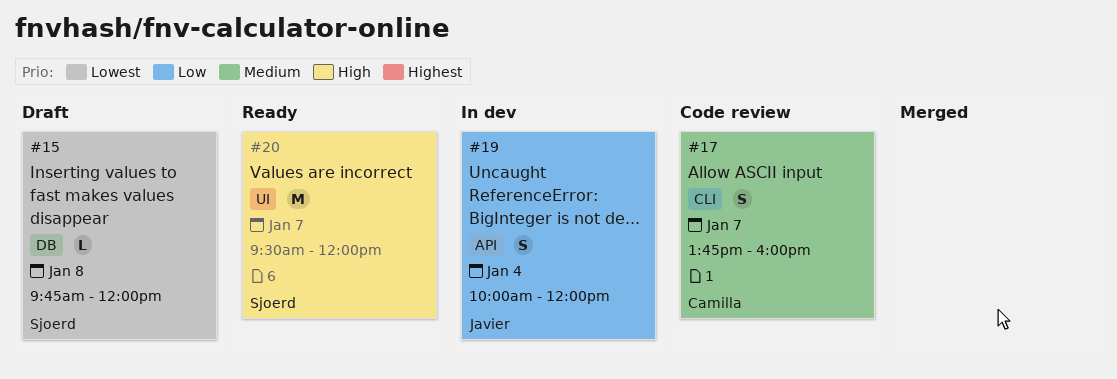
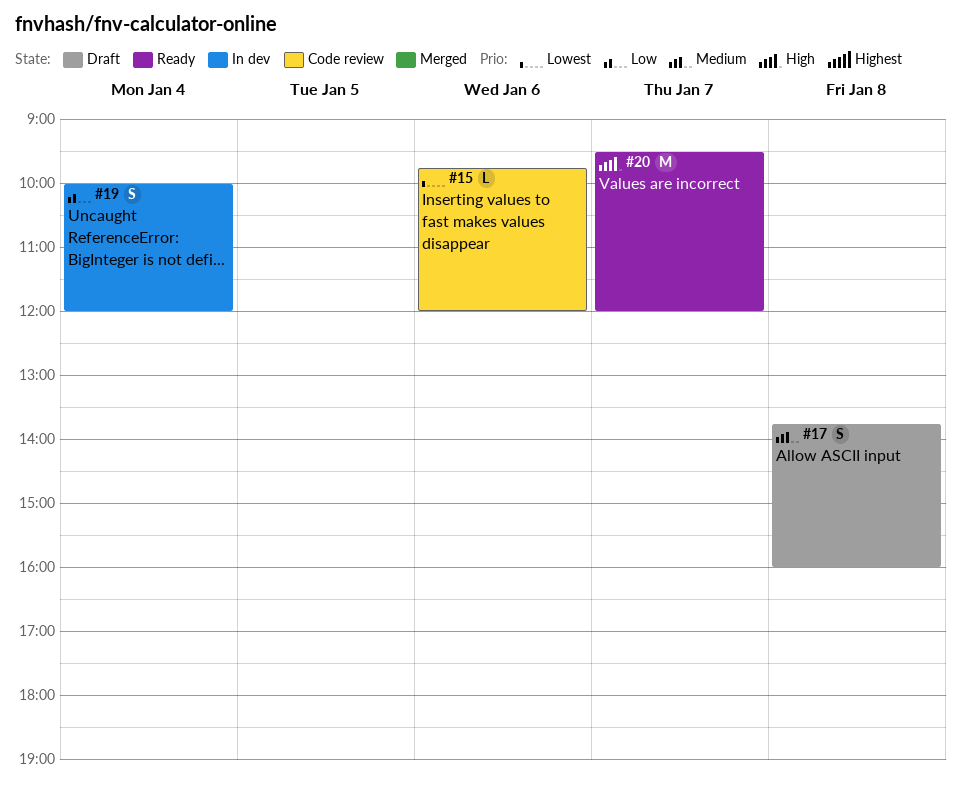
#15, status: Draft -> Code review
#15, day: Jan 8 -> Jan 6
#17, status: Code review -> Draft
#17, day: Jan 7 -> Jan 8

